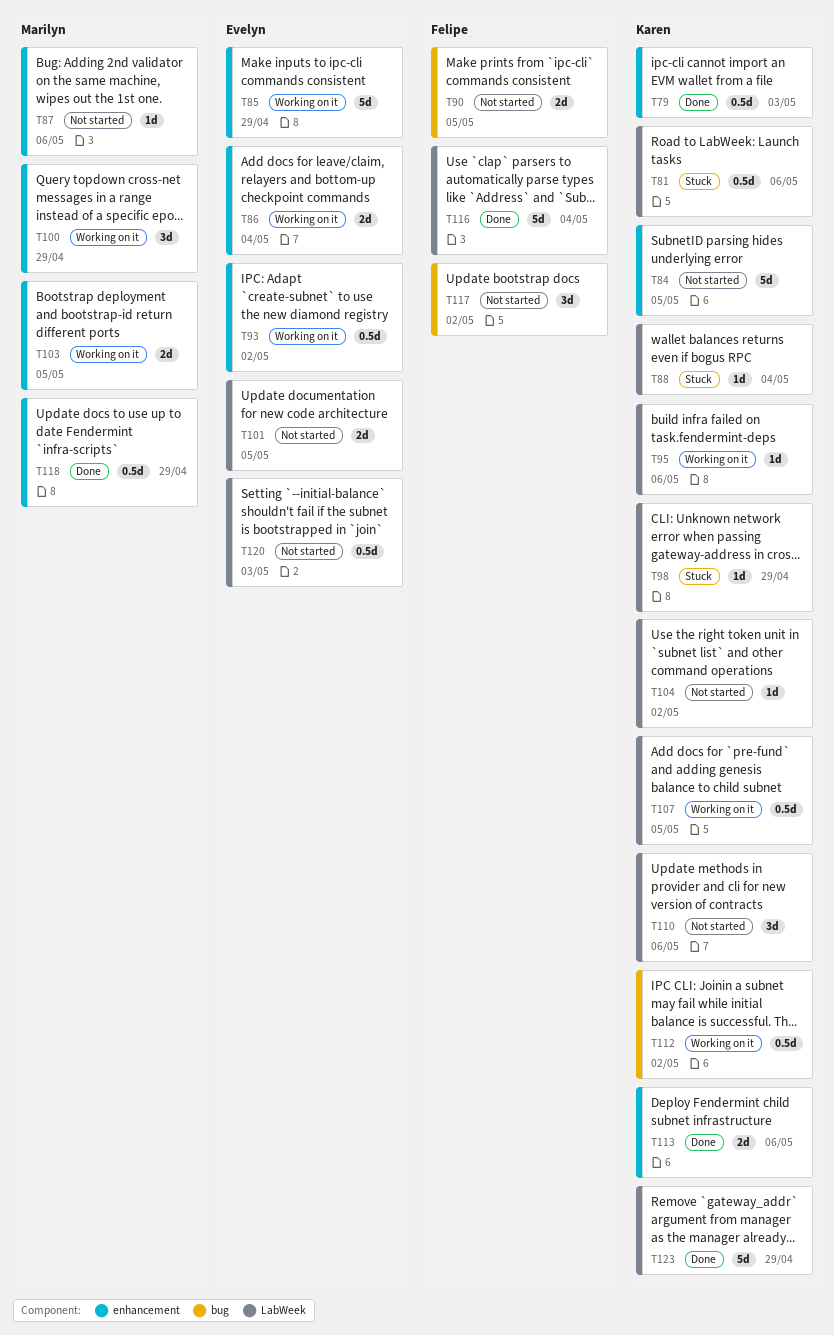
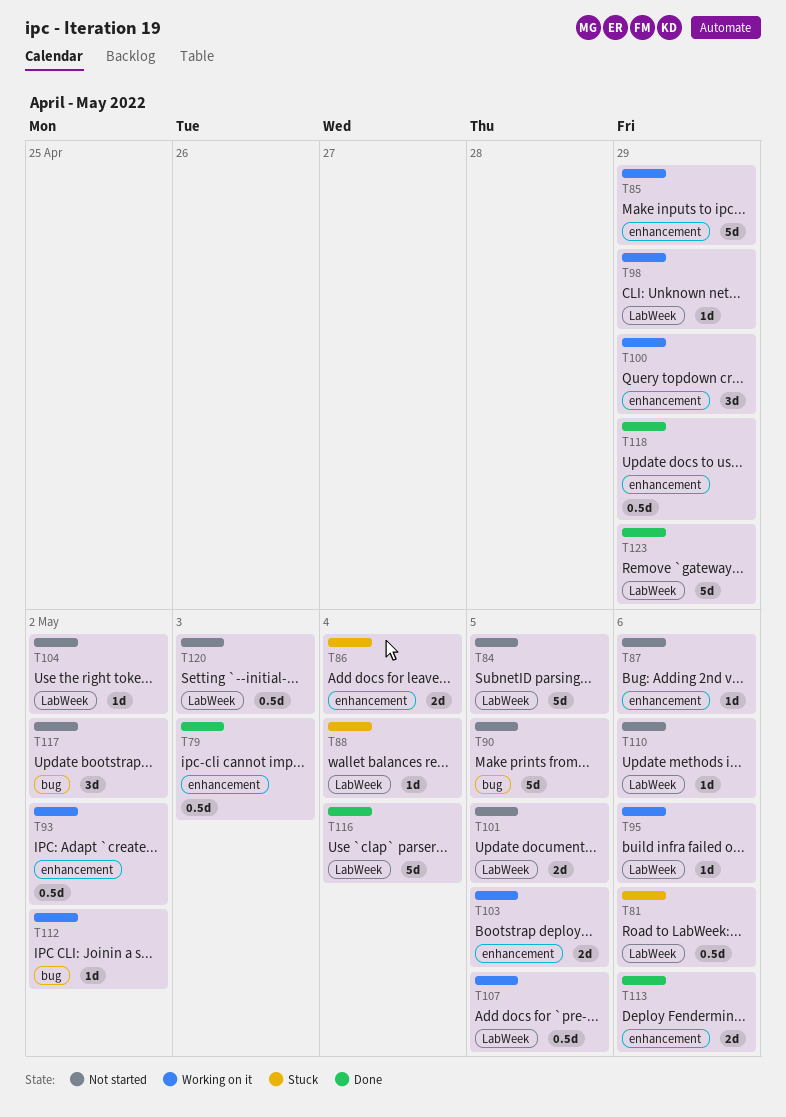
T84, label: enhancement -> LabWeek
T86, status: Working on it -> Stuck
T90, estimate: 2d -> 5d
T98, status: Stuck -> Working on it
T110, estimate: 3d -> 1d
T112, estimate: 0.5d -> 1d

